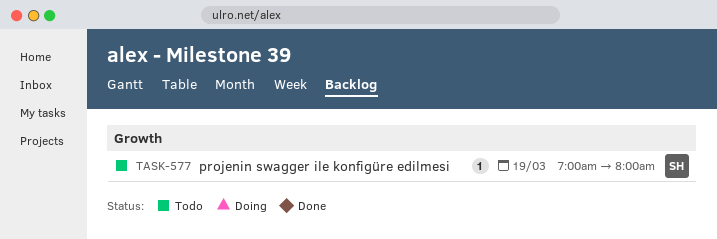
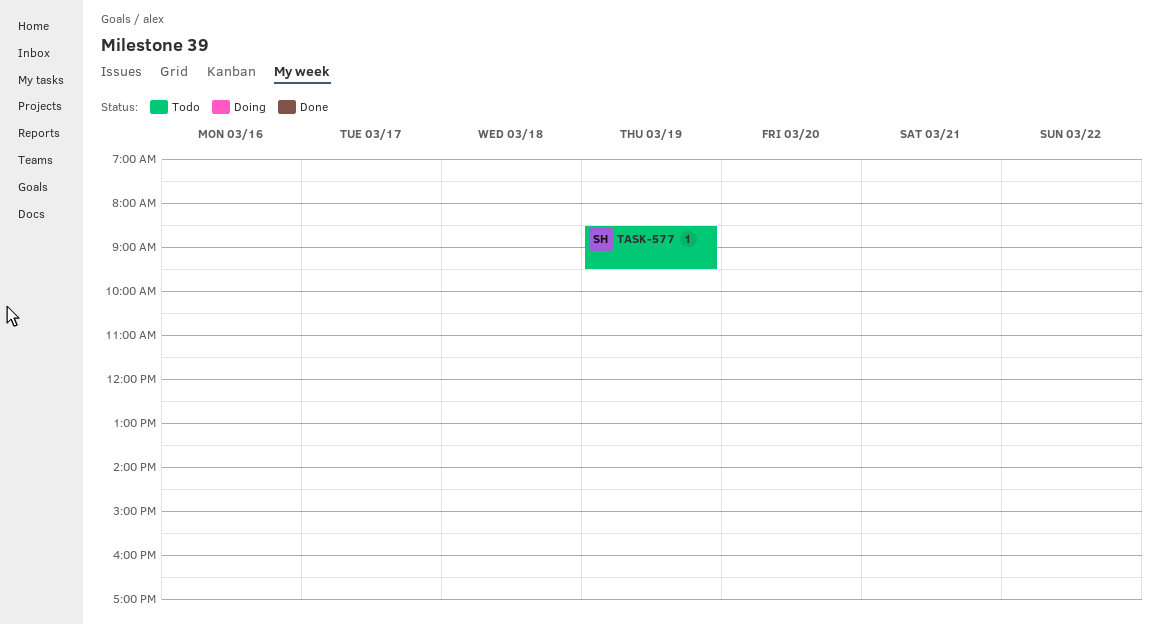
TASK-577, begins: 07:00 -> 08:30
TASK-577, ends: 08:00 -> 09:30

